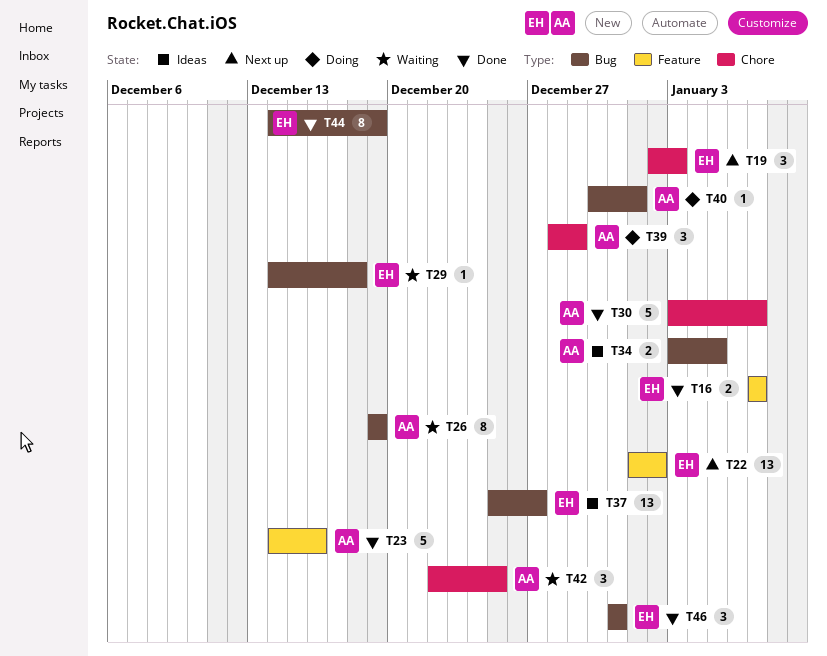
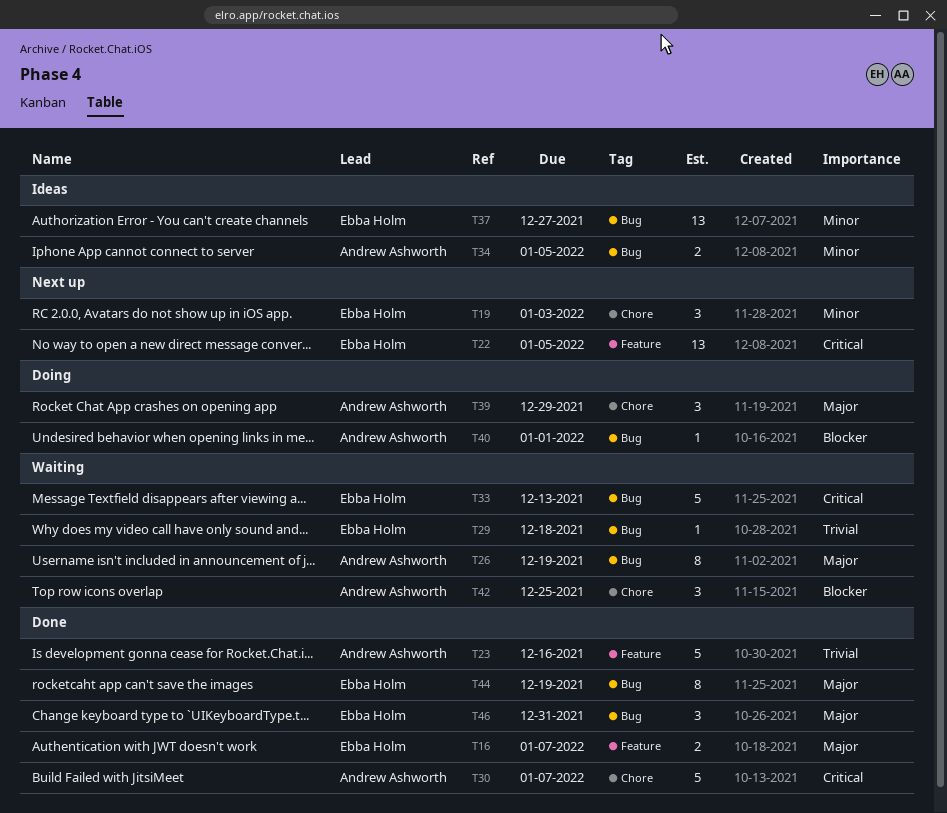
T22, due: Jan 2 -> Jan 5
T33: none -> present

